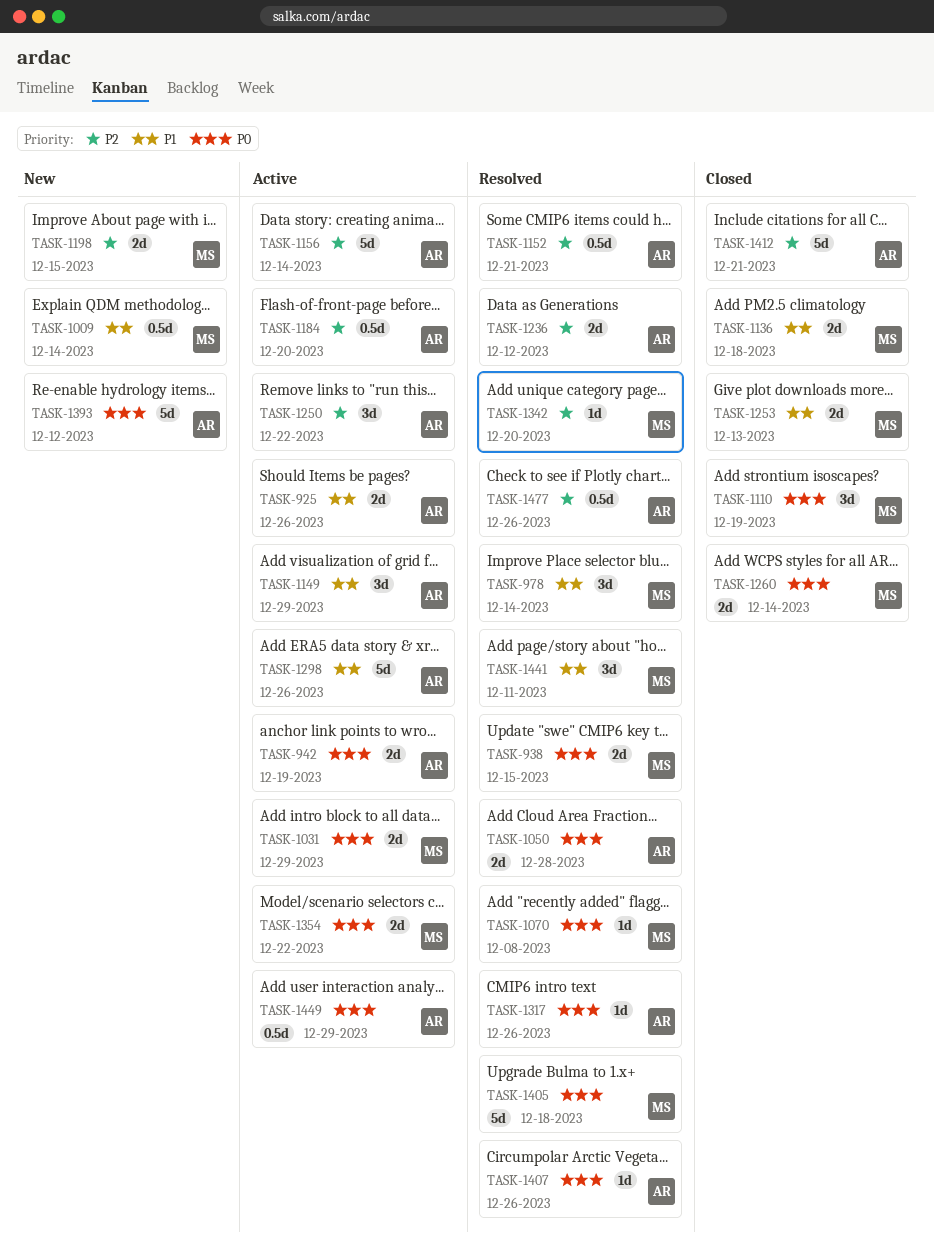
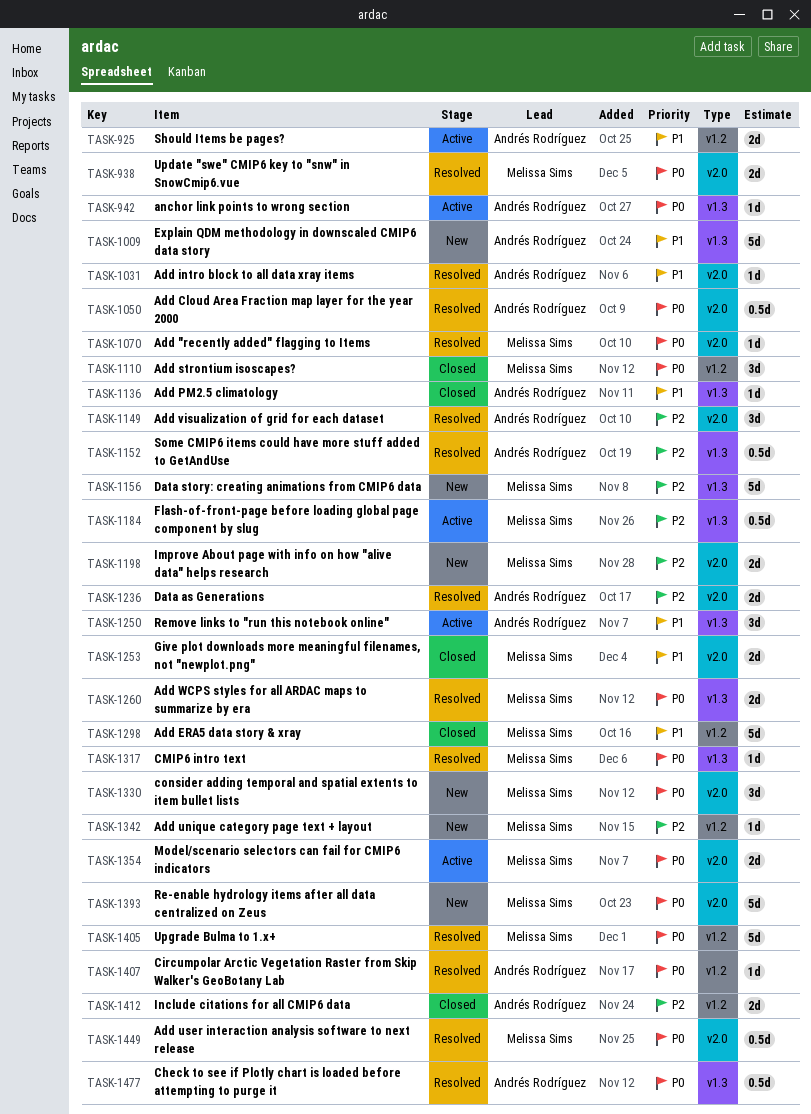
TASK-942, estimate: 2d -> 1d
TASK-978: present -> none
TASK-1009, owner: Melissa Sims -> Andrés Rodríguez
TASK-1009, estimate: 0.5d -> 5d
TASK-1031, status: Active -> Resolved
TASK-1031, owner: Melissa Sims -> Andrés Rodríguez
TASK-1031, priority: P0 -> P1
TASK-1031, estimate: 2d -> 1d
TASK-1050, estimate: 2d -> 0.5d
TASK-1136, owner: Melissa Sims -> Andrés Rodríguez
TASK-1136, estimate: 2d -> 1d
TASK-1149, status: Active -> Resolved
TASK-1149, priority: P1 -> P2
TASK-1156, status: Active -> New
TASK-1156, owner: Andrés Rodríguez -> Melissa Sims
TASK-1184, owner: Andrés Rodríguez -> Melissa Sims
TASK-1250, priority: P2 -> P1
TASK-1260, status: Closed -> Resolved
TASK-1298, status: Active -> Closed
TASK-1298, owner: Andrés Rodríguez -> Melissa Sims
TASK-1317, owner: Andrés Rodríguez -> Melissa Sims
TASK-1330: none -> present
TASK-1342, status: Resolved -> New
TASK-1393, owner: Andrés Rodríguez -> Melissa Sims
TASK-1412, estimate: 5d -> 2d
TASK-1441: present -> none
TASK-1449, status: Active -> Resolved
TASK-1449, owner: Andrés Rodríguez -> Melissa Sims
TASK-1477, priority: P2 -> P0

